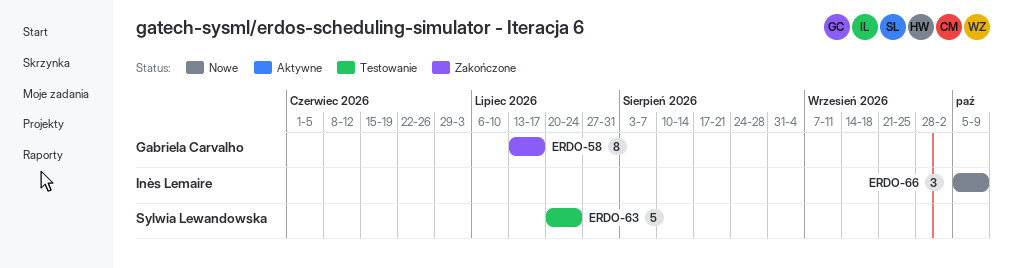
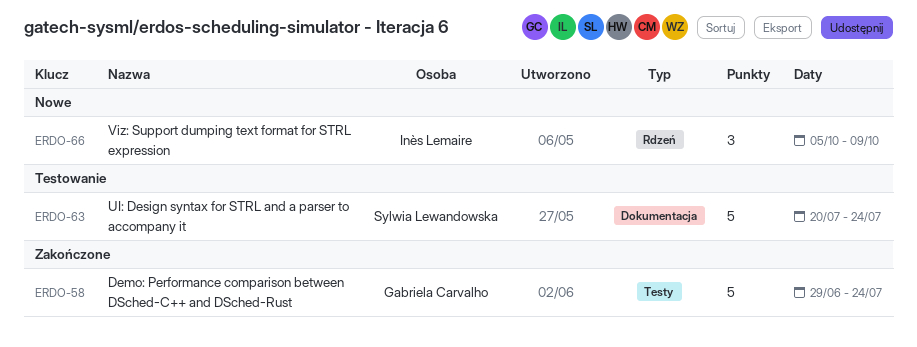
ERDO-58, estimate: 8 -> 5
ERDO-58, start: Jul 13 -> Jun 29
ERDO-58, due: Jul 17 -> Jul 24

